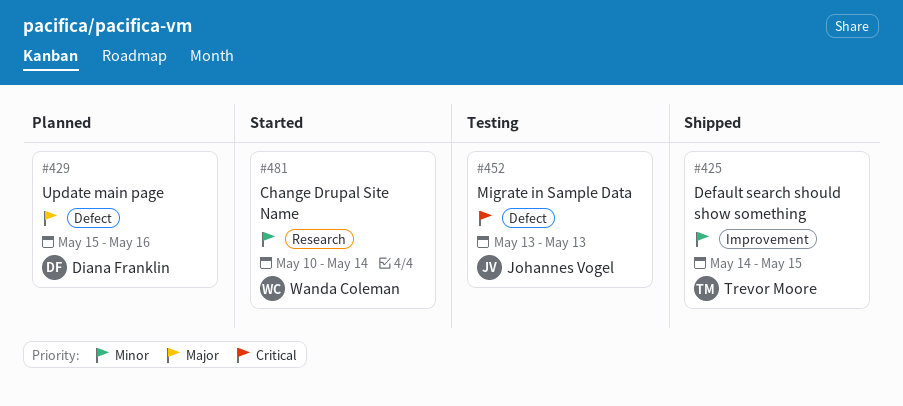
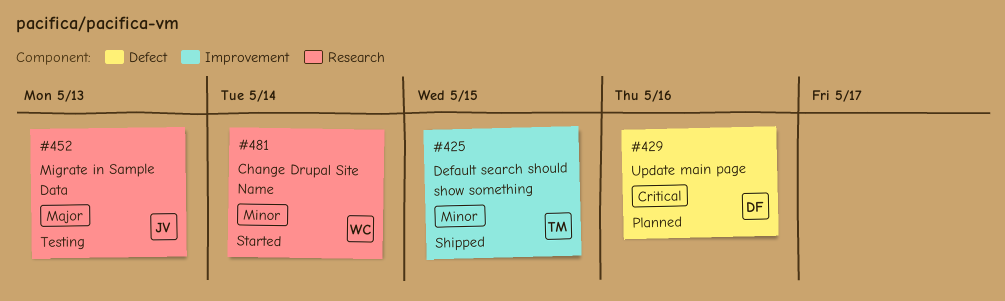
#429, priority: Major -> Critical
#452, priority: Critical -> Major
#452, label: Defect -> Research

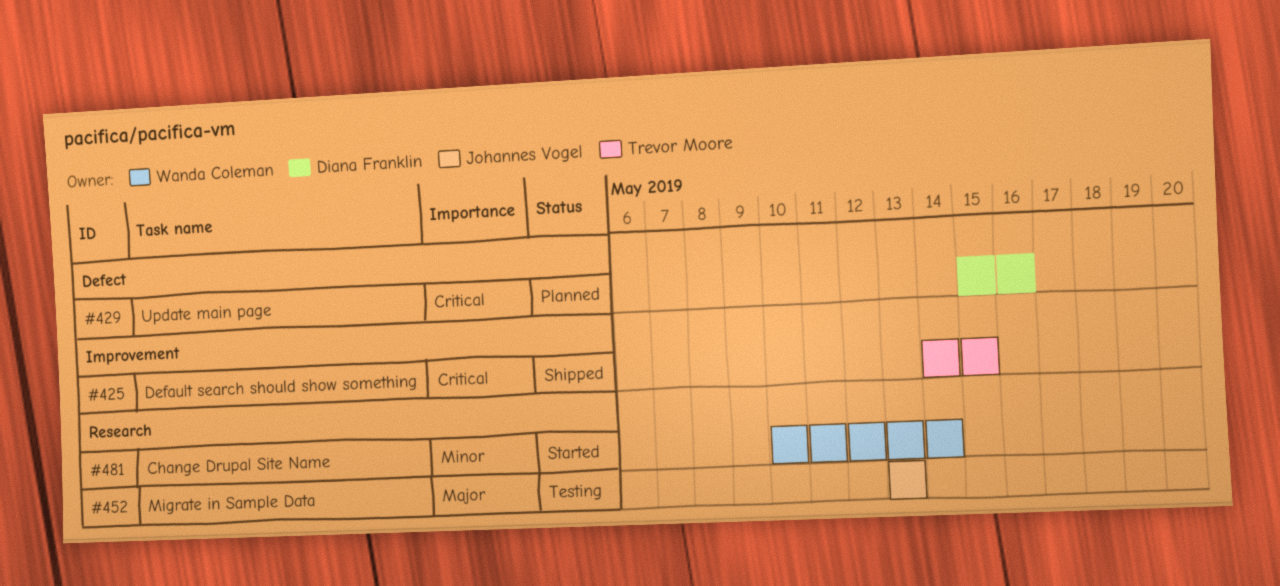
#425, priority: Minor -> Critical

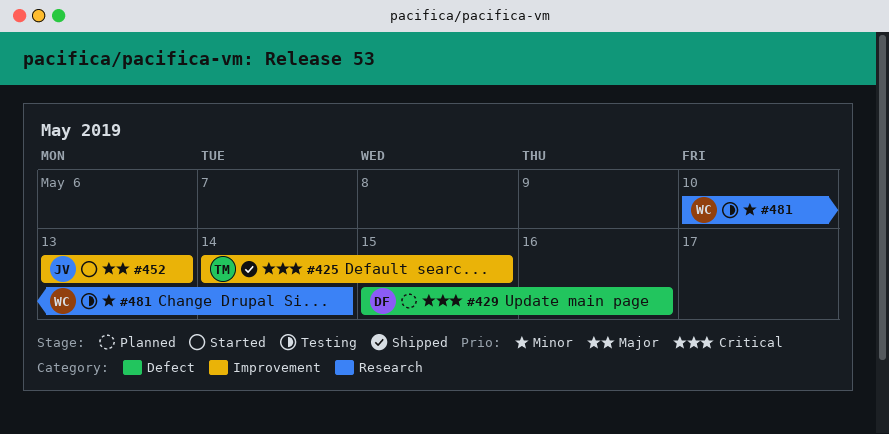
#452, status: Testing -> Started
#452, label: Research -> Improvement
#481, status: Started -> Testing

